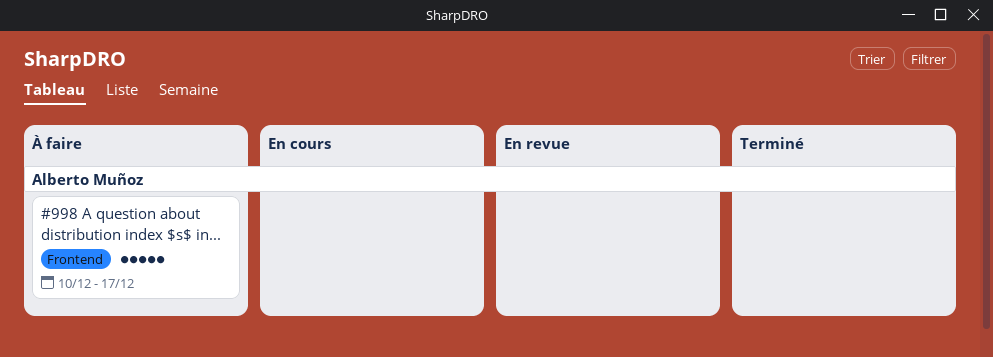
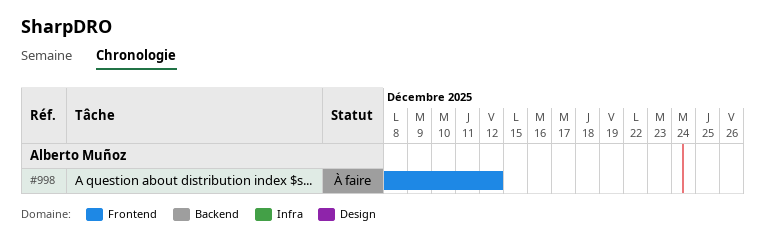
#998, start: Dec 10 -> Dec 8
#998, due: Dec 17 -> Dec 12

